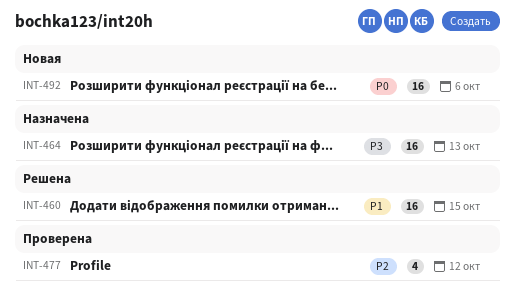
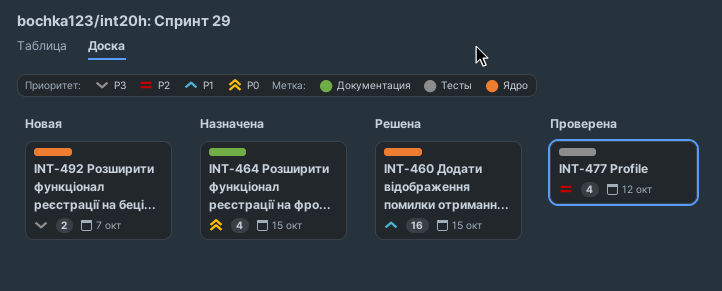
INT-464, priority: P3 -> P0
INT-464, estimate: 16 -> 4
INT-464, due: Oct 13 -> Oct 15
INT-492, priority: P0 -> P3
INT-492, estimate: 16 -> 2
INT-492, due: Oct 6 -> Oct 7

